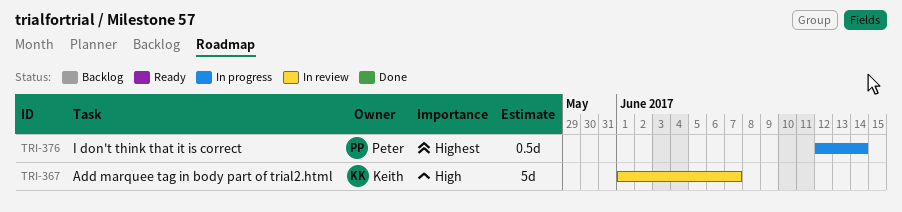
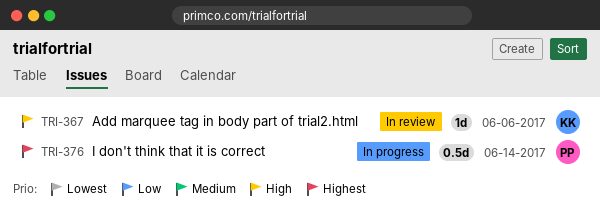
TRI-367, estimate: 5d -> 1d
TRI-367, due: Jun 7 -> Jun 6

